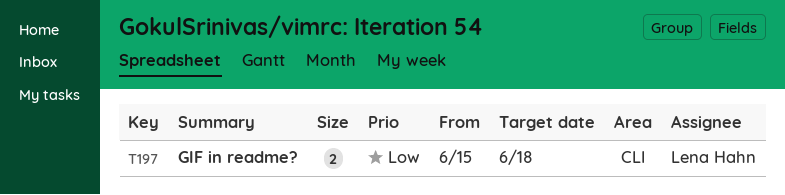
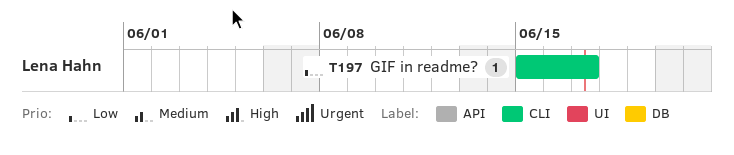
T197, estimate: 2 -> 1
T197, due: Jun 18 -> Jun 17

